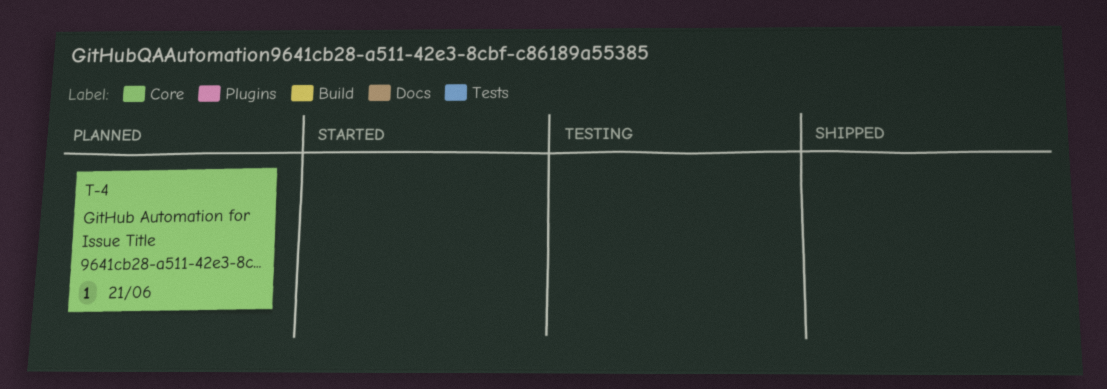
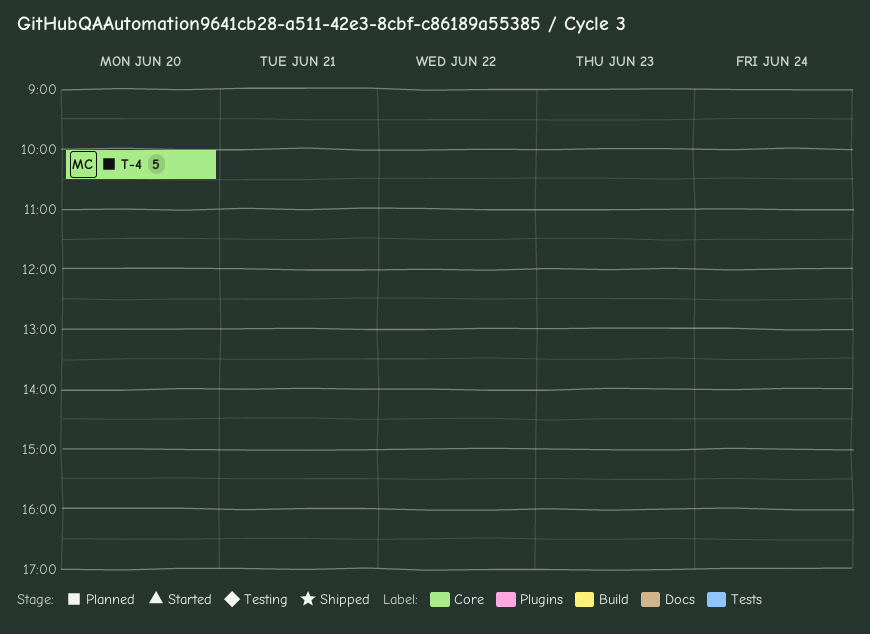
T-4, estimate: 1 -> 5
T-4, day: Jun 21 -> Jun 20

